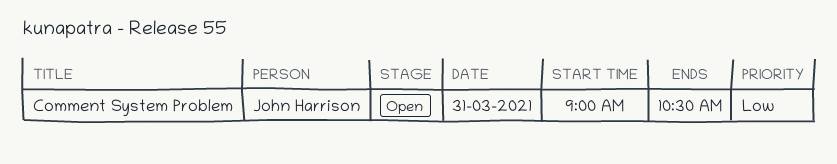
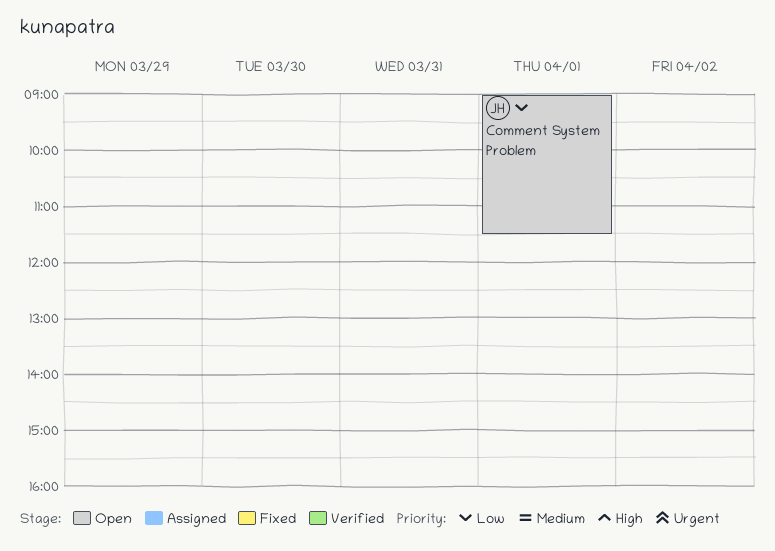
Comment System Problem, day: Mar 31 -> Apr 1
Comment System Problem, ends: 10:30 -> 11:30

